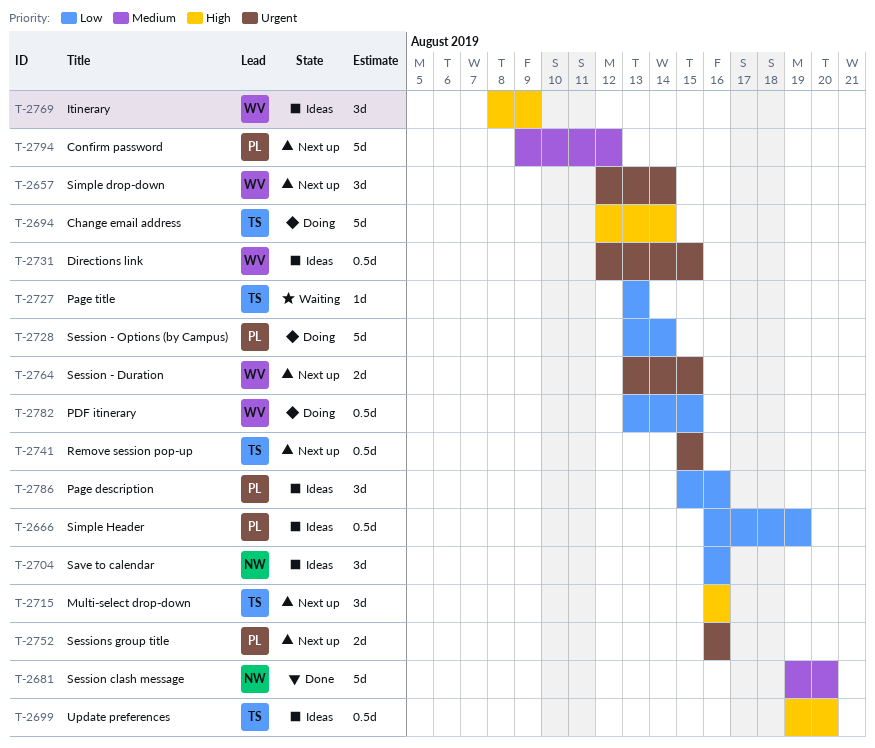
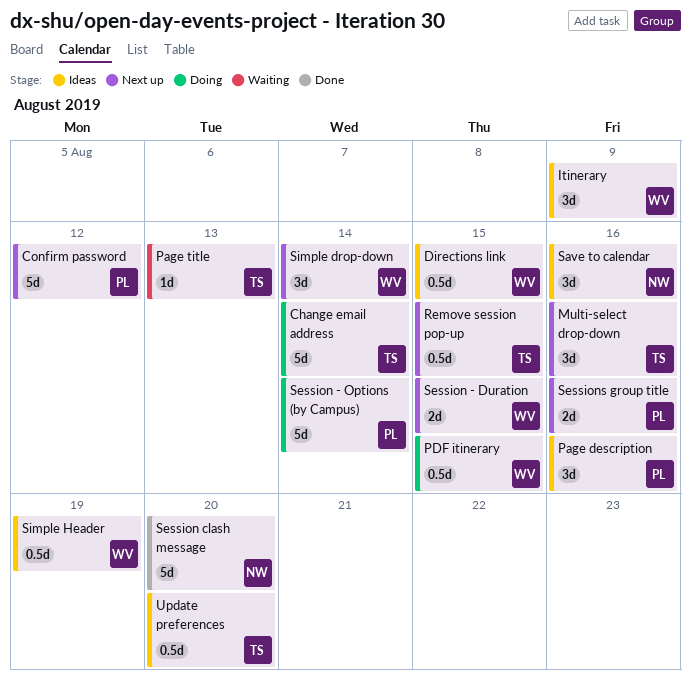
Simple Header, owner: PL -> WV

